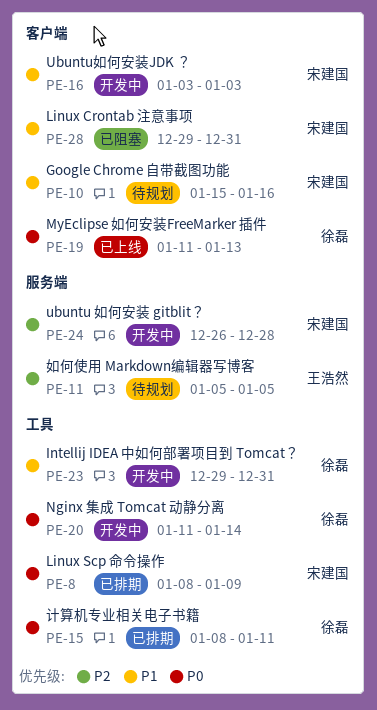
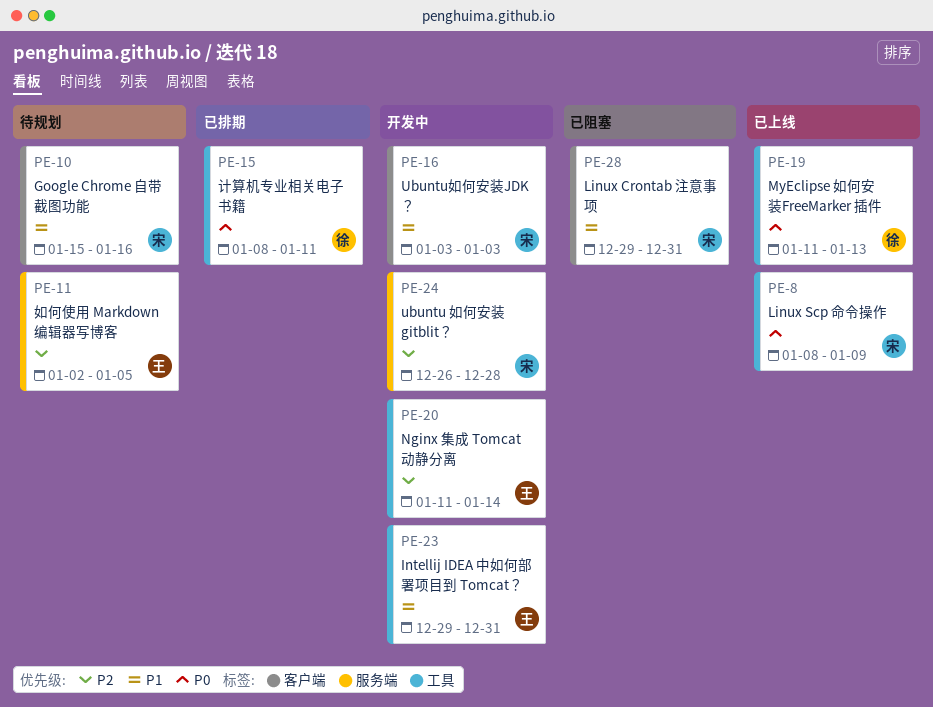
PE-8, status: 已排期 -> 已上线
PE-11, start: Jan 5 -> Jan 2
PE-19, label: 客户端 -> 工具
PE-20, owner: 徐磊 -> 王浩然
PE-20, priority: P0 -> P2
PE-23, owner: 徐磊 -> 王浩然

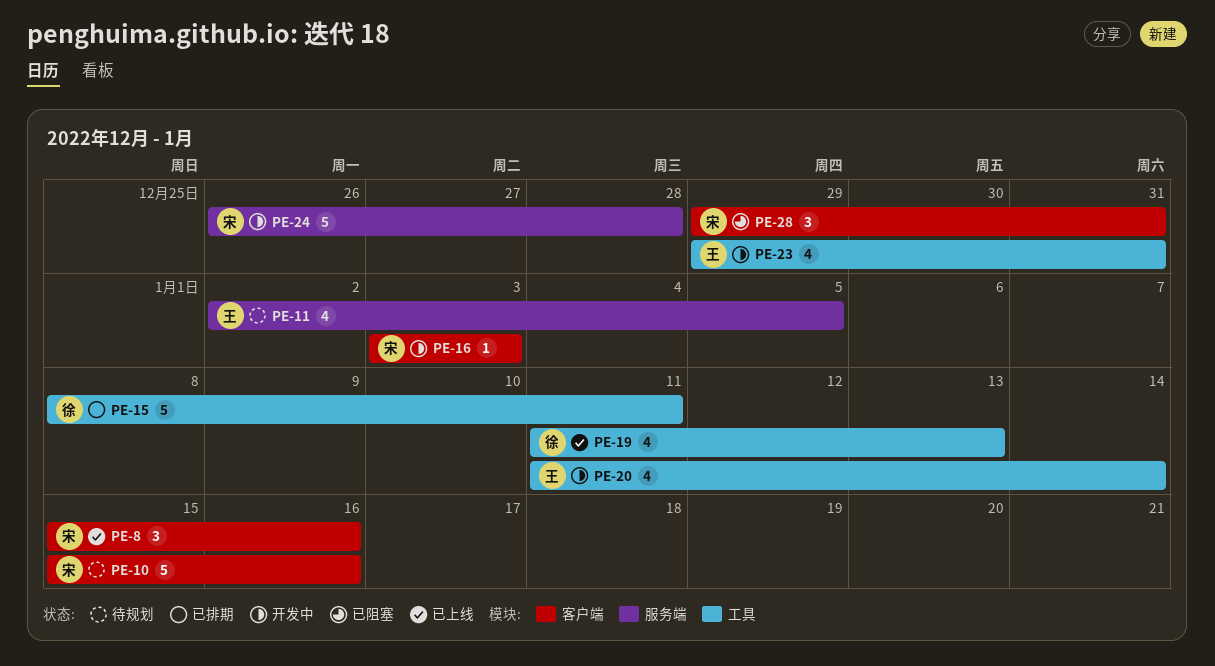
PE-8, label: 工具 -> 客户端
PE-8, start: Jan 8 -> Jan 15
PE-8, due: Jan 9 -> Jan 16

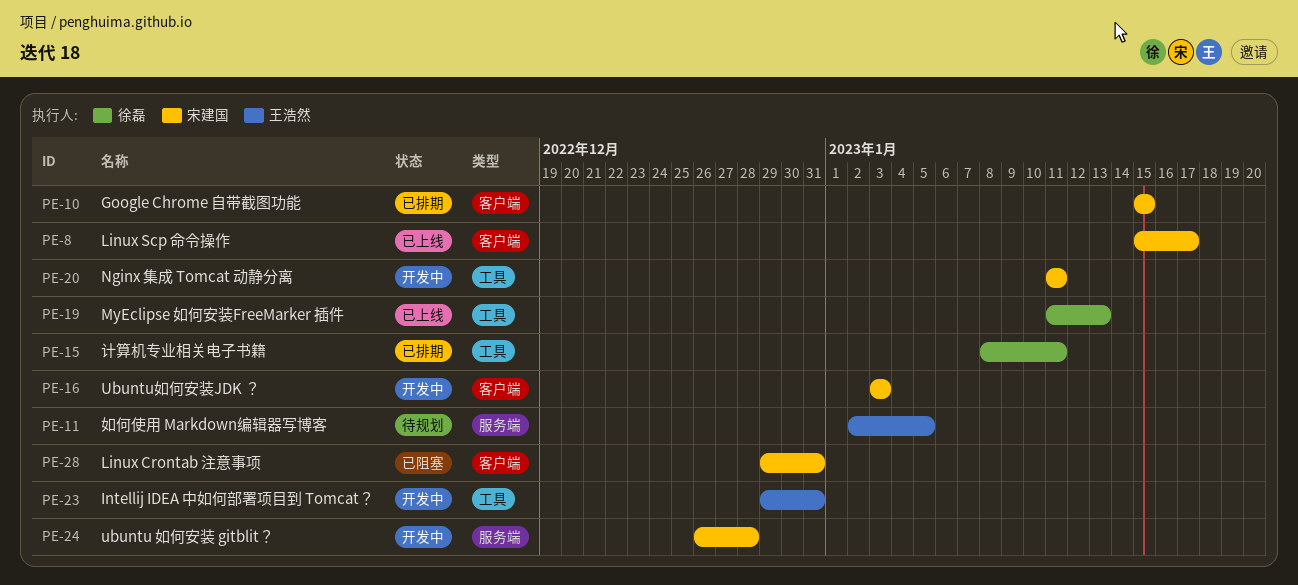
PE-8, due: Jan 16 -> Jan 17
PE-10, status: 待规划 -> 已排期
PE-10, due: Jan 16 -> Jan 15
PE-20, owner: 王浩然 -> 宋建国
PE-20, due: Jan 14 -> Jan 11

